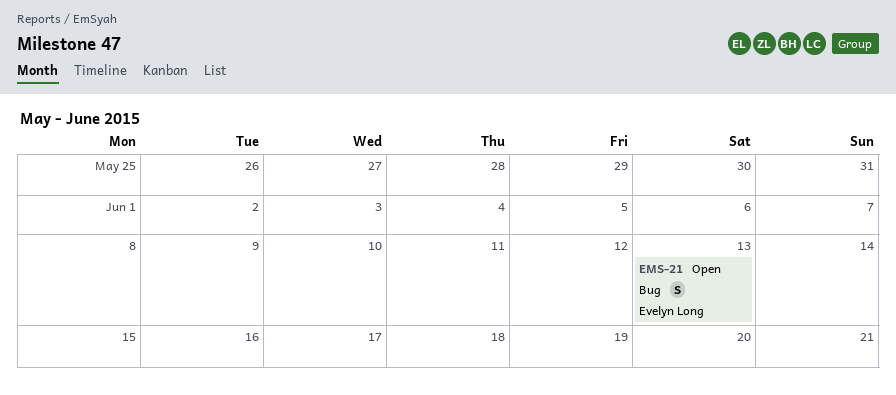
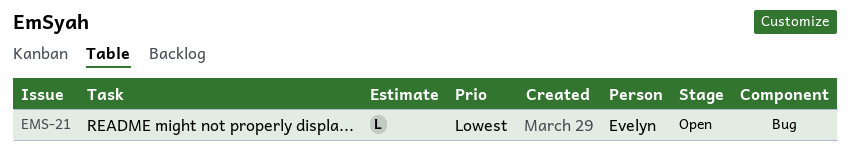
EMS-21, estimate: S -> L

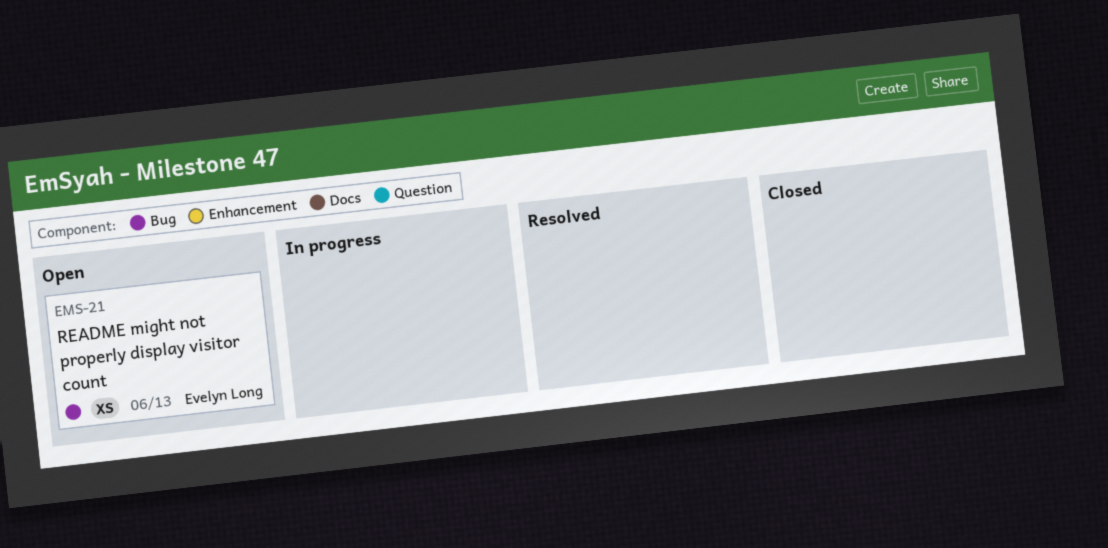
EMS-21, estimate: L -> XS

